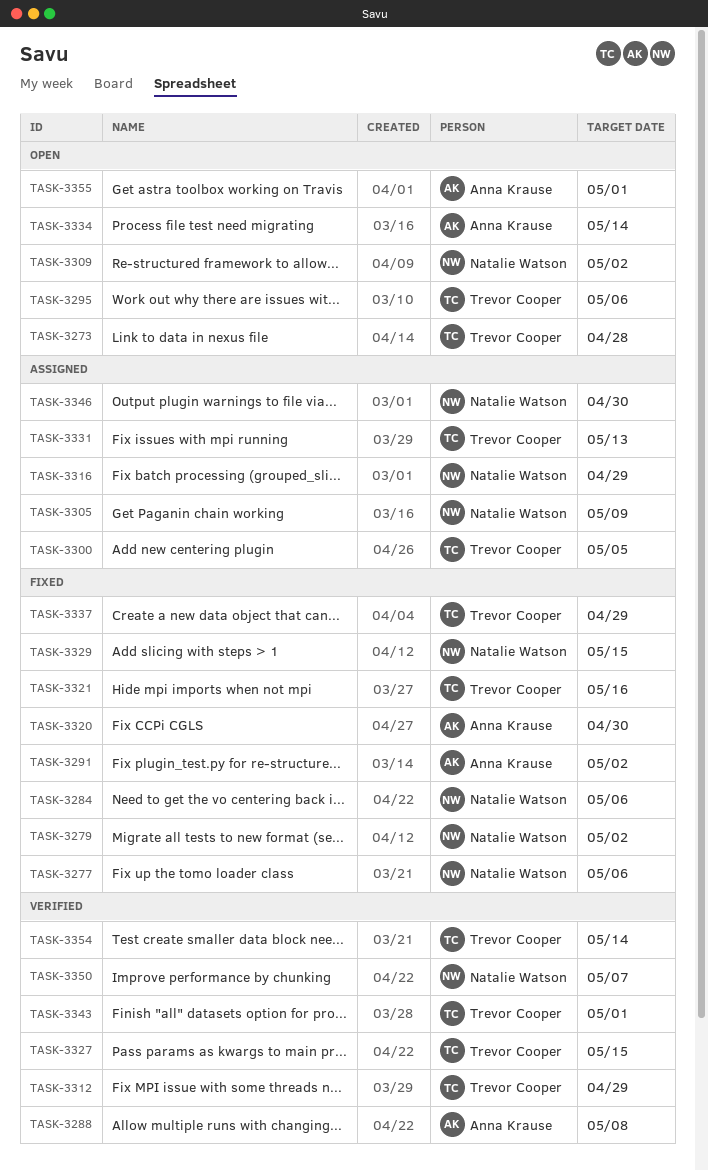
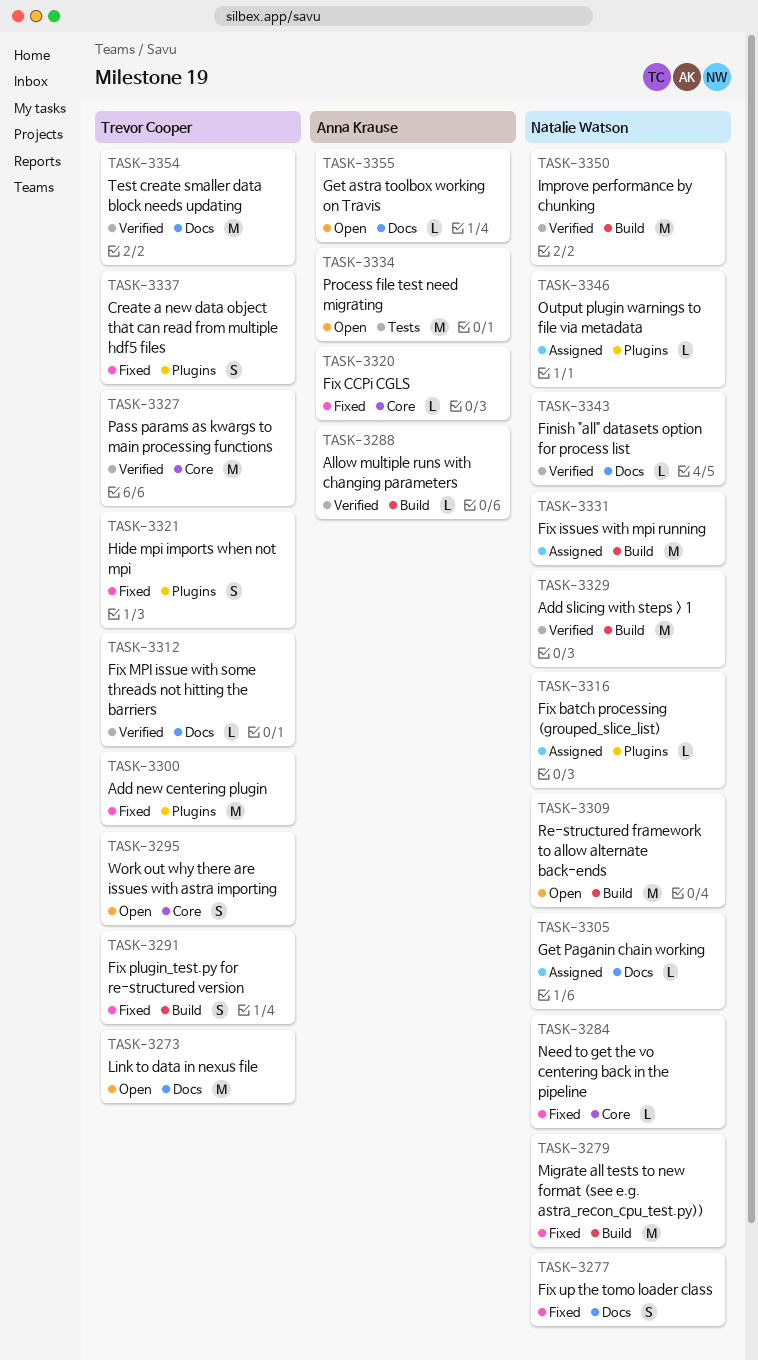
TASK-3291, owner: Anna Krause -> Trevor Cooper
TASK-3300, status: Assigned -> Fixed
TASK-3329, status: Fixed -> Verified
TASK-3331, owner: Trevor Cooper -> Natalie Watson
TASK-3343, owner: Trevor Cooper -> Natalie Watson

